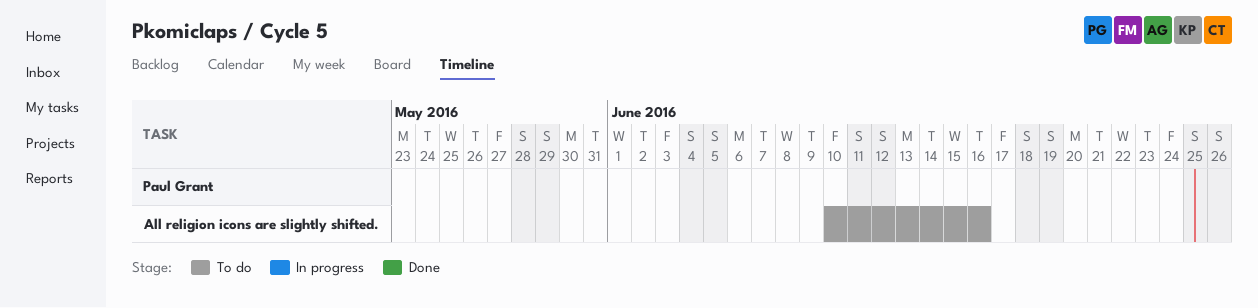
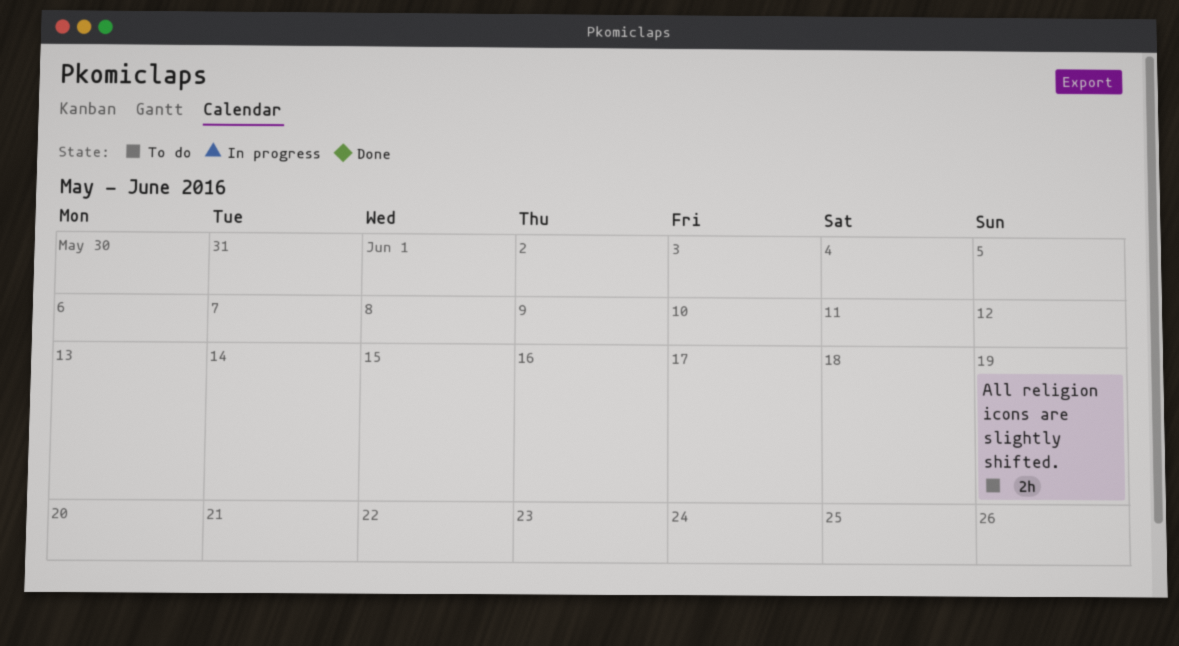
All religion icons are slightly shifted., due: Jun 16 -> Jun 19

